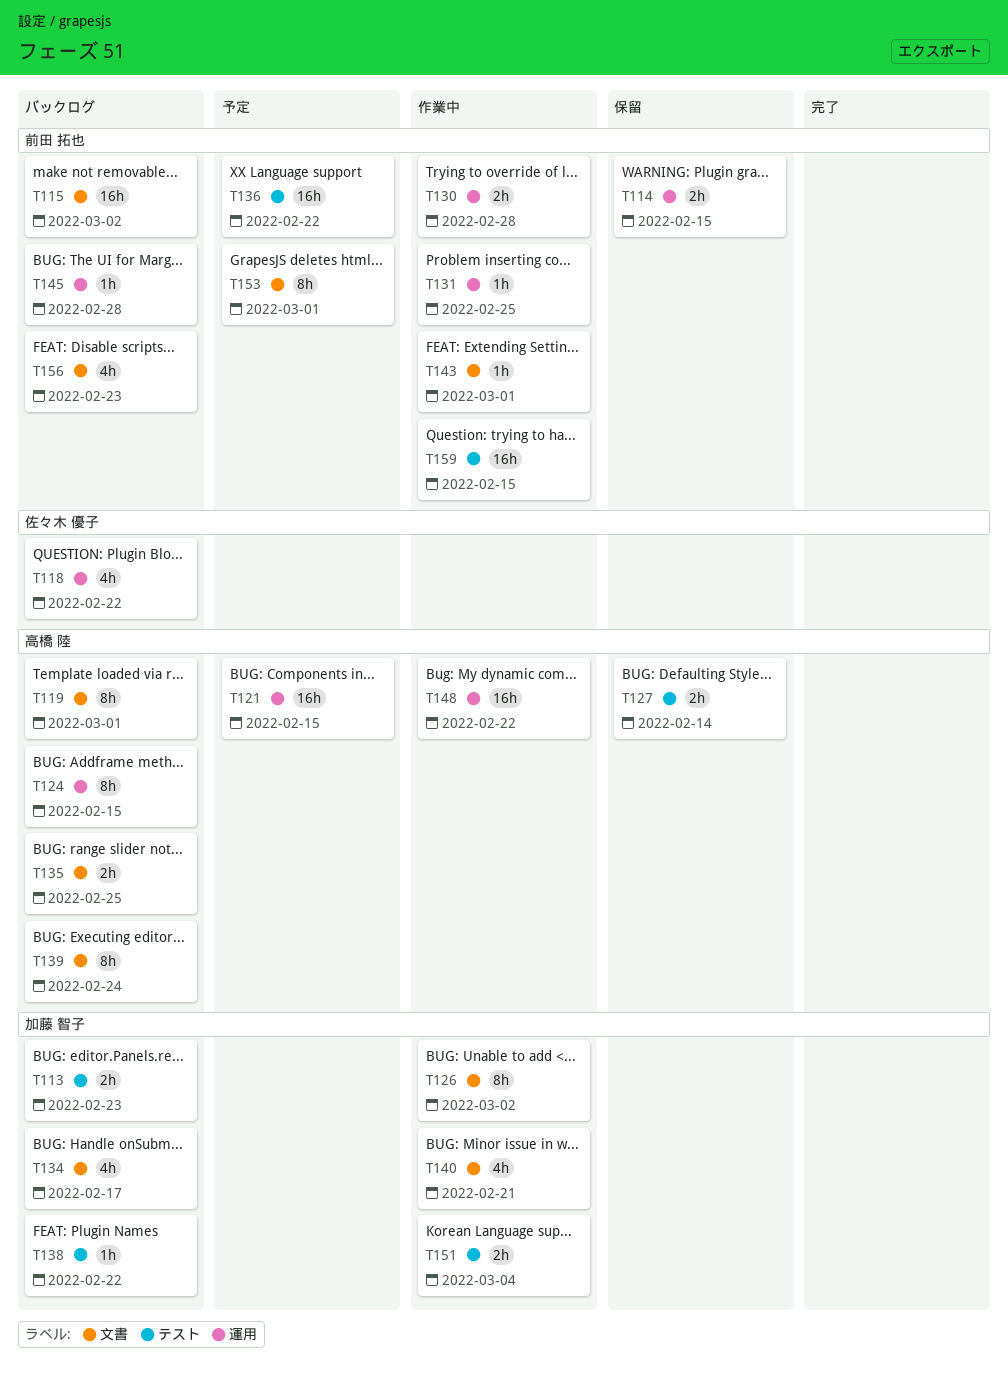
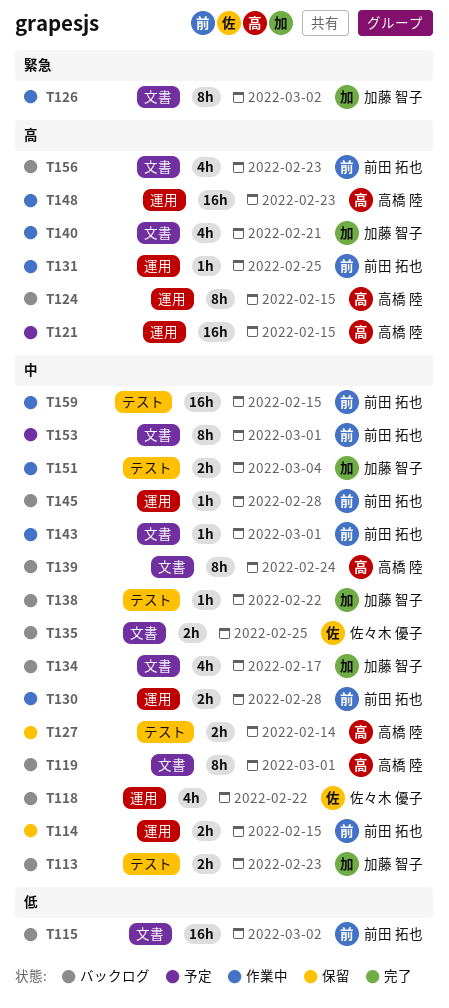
T135, owner: 高橋 陸 -> 佐々木 優子
T136: present -> none
T148, due: Feb 22 -> Feb 23

